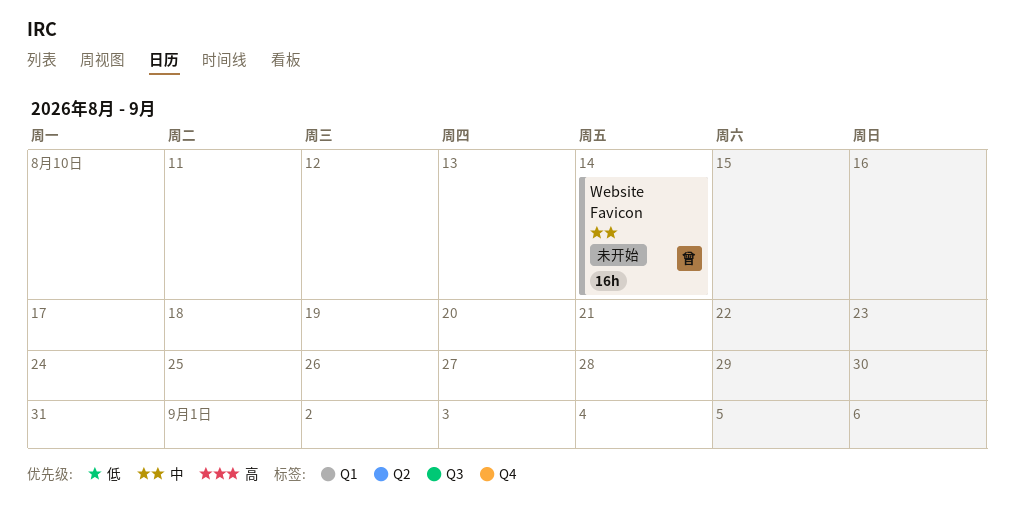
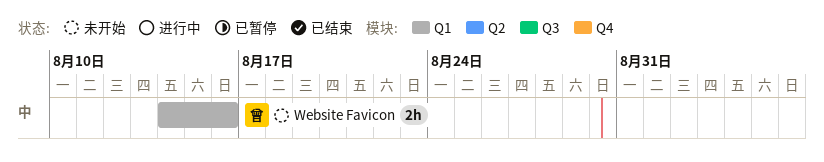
Website Favicon, estimate: 16h -> 2h
Website Favicon, due: Aug 14 -> Aug 16

